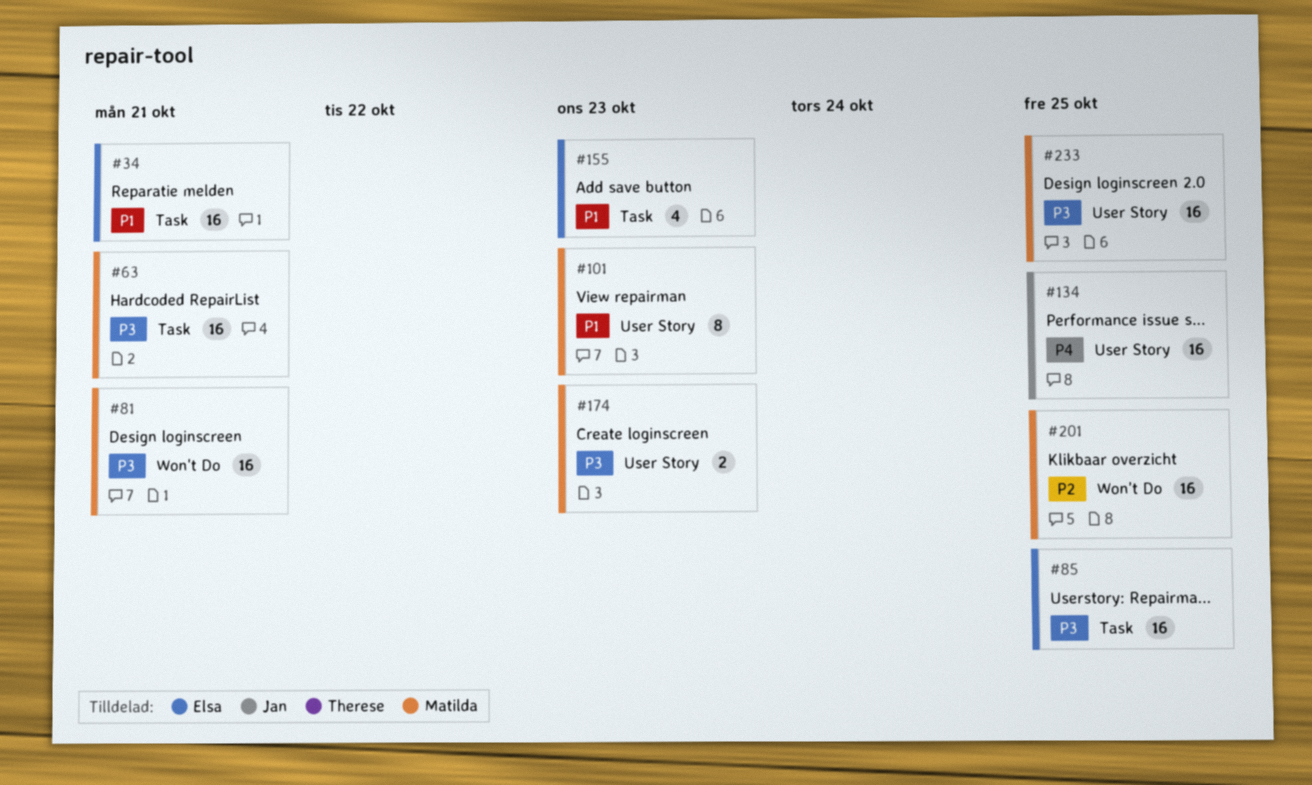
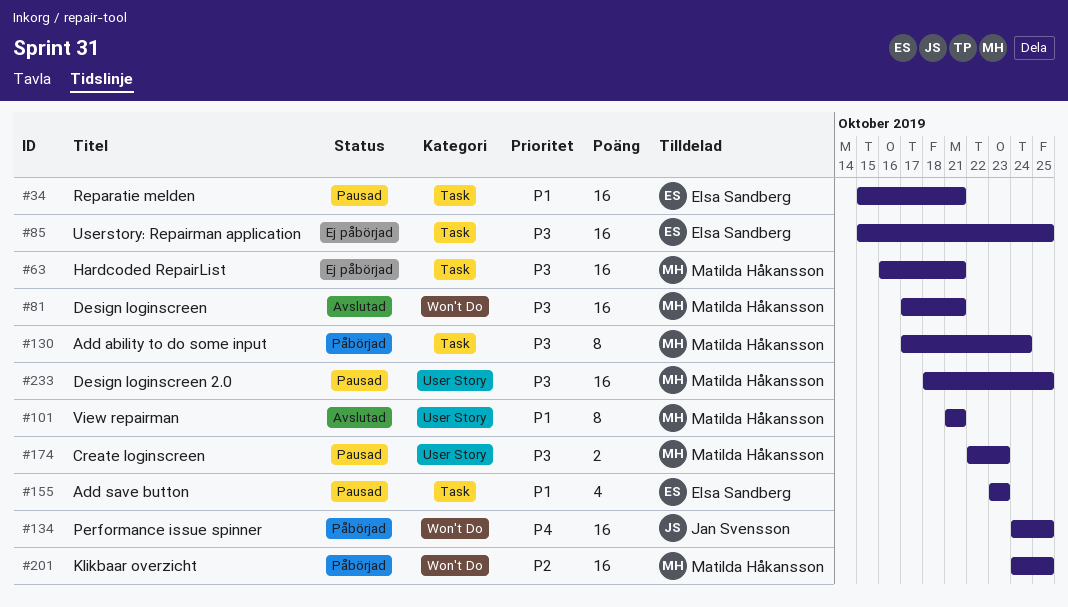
#101, due: Oct 23 -> Oct 21
#130: none -> present
#134, label: User Story -> Won't Do

